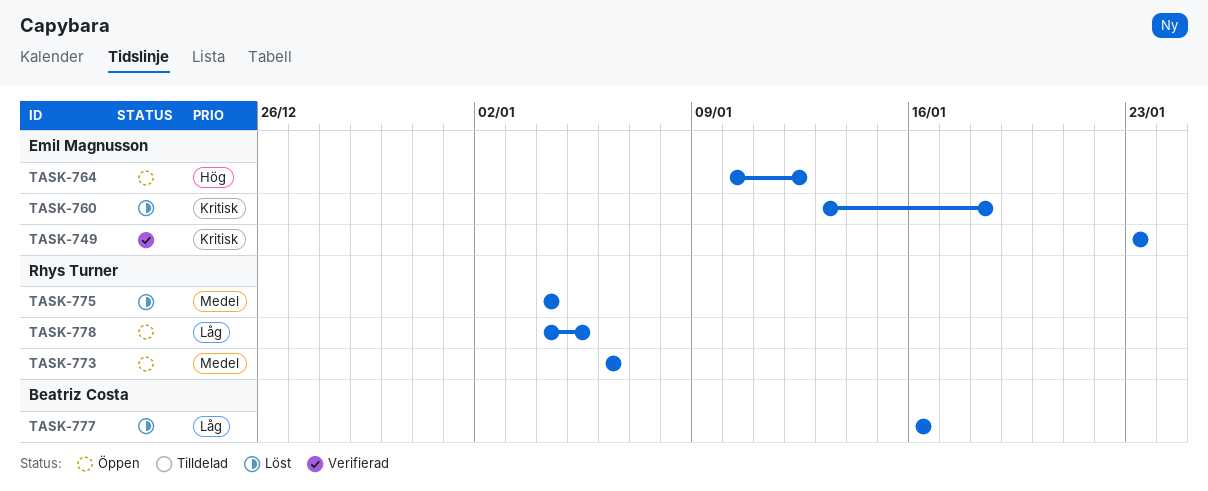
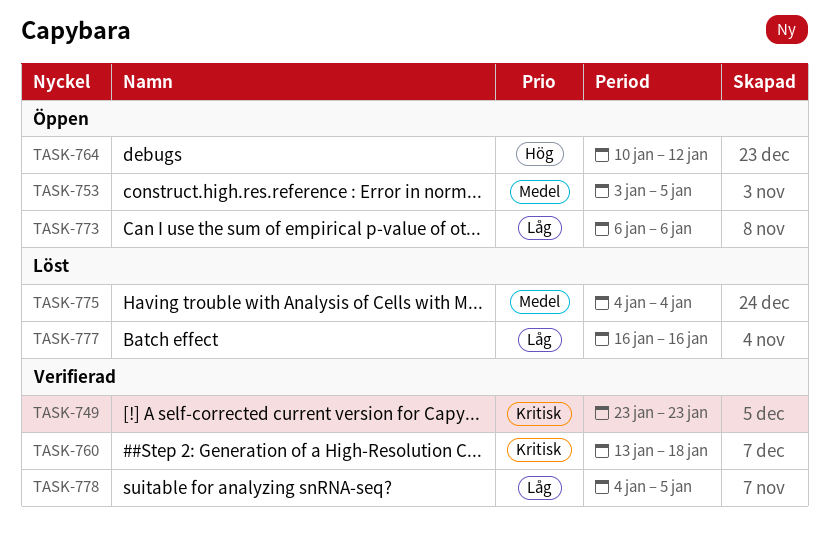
TASK-753: none -> present
TASK-760, status: Löst -> Verifierad
TASK-773, priority: Medel -> Låg
TASK-778, status: Öppen -> Verifierad

